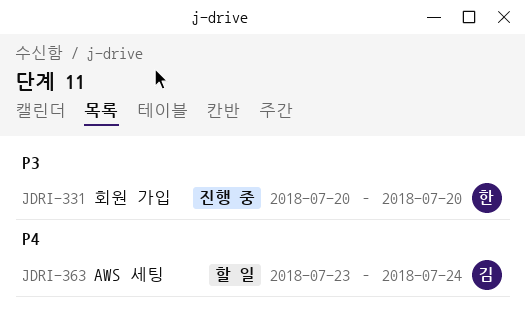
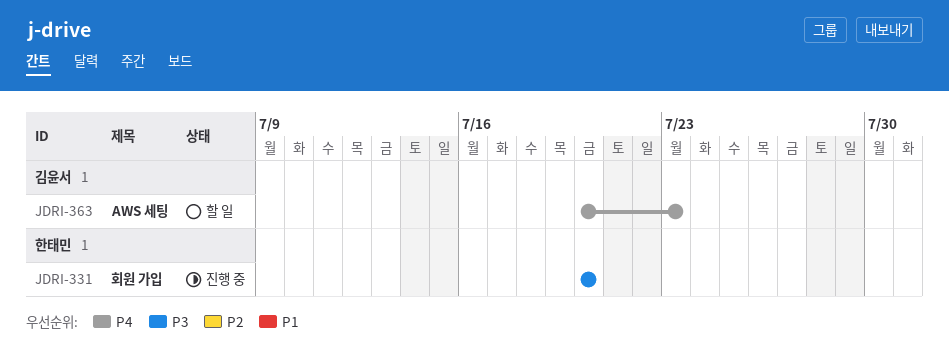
JDRI-363, start: Jul 23 -> Jul 20
JDRI-363, due: Jul 24 -> Jul 23

